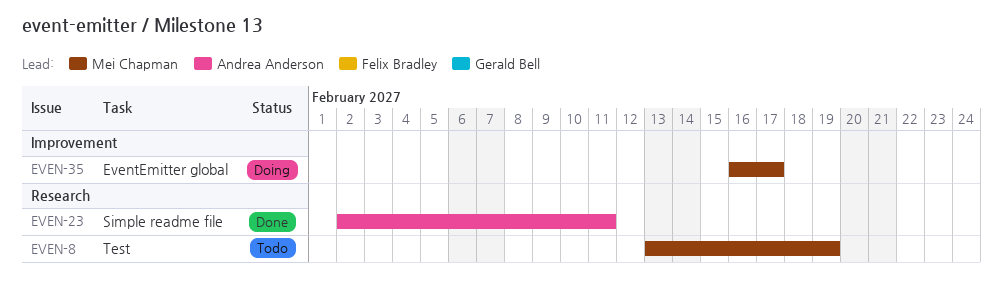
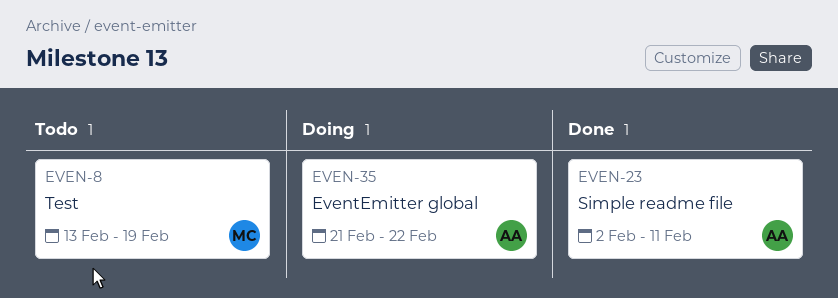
EVEN-35, owner: Mei Chapman -> Andrea Anderson
EVEN-35, start: Feb 16 -> Feb 21
EVEN-35, due: Feb 17 -> Feb 22

